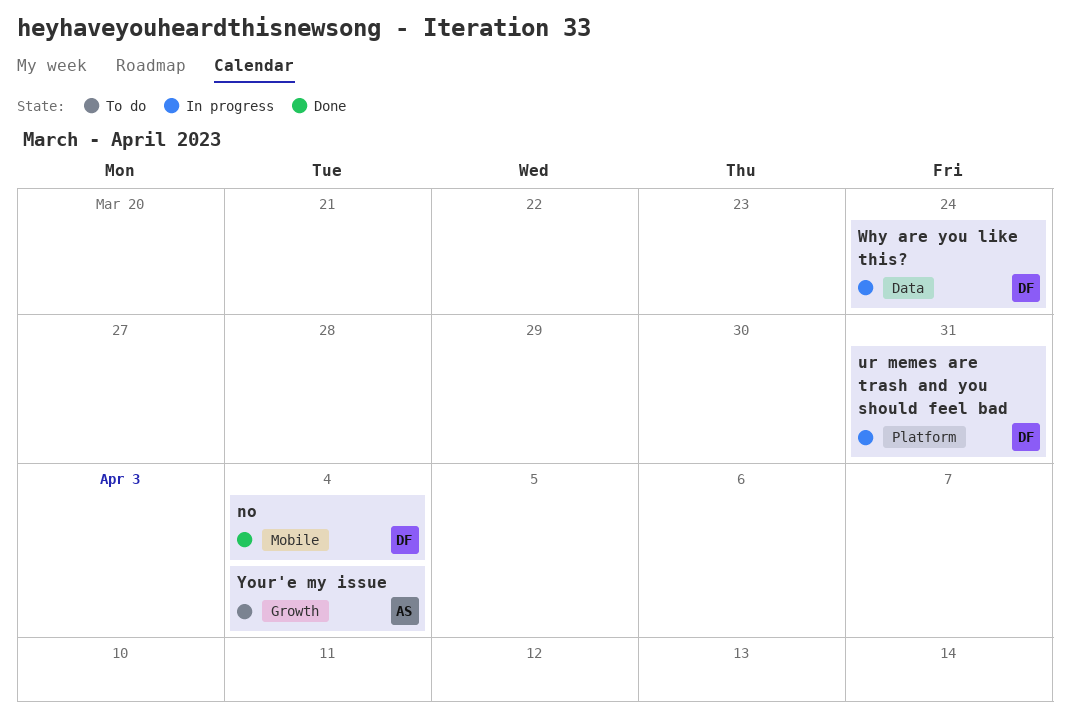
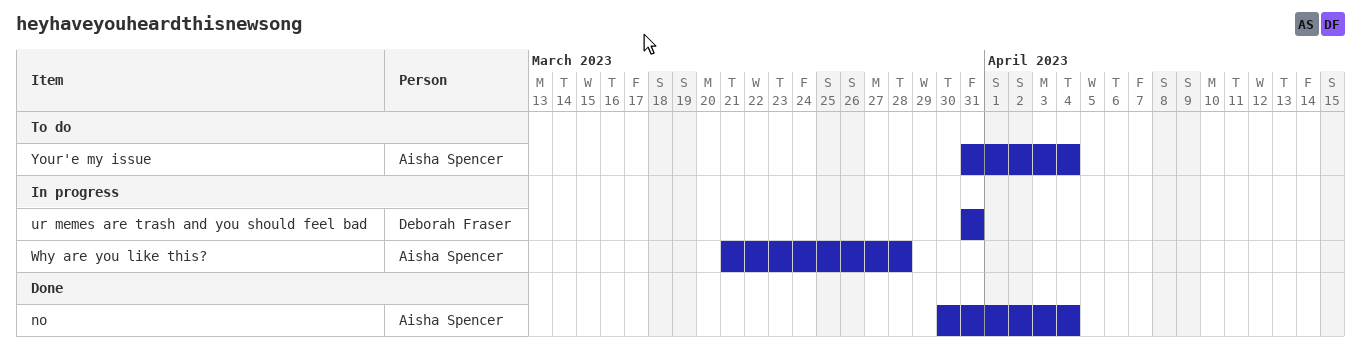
no, owner: Deborah Fraser -> Aisha Spencer
Why are you like this?, owner: Deborah Fraser -> Aisha Spencer
Why are you like this?, due: Mar 24 -> Mar 28

